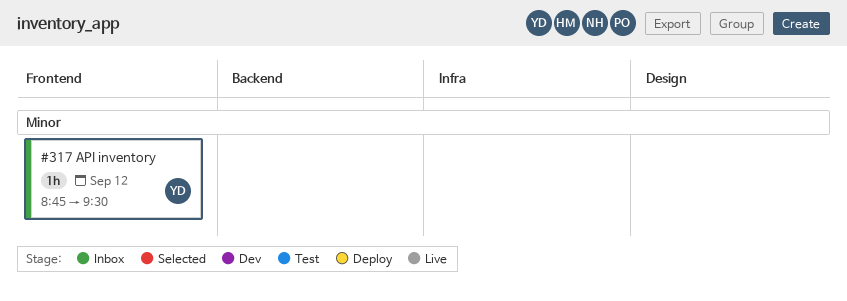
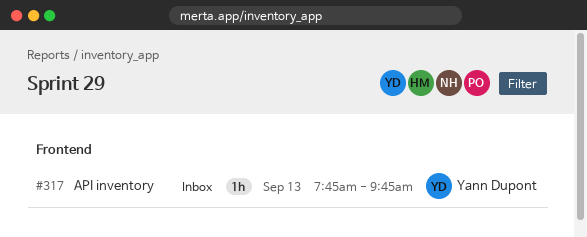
#317, day: Sep 12 -> Sep 13
#317, begins: 08:45 -> 07:45
#317, ends: 09:30 -> 09:45

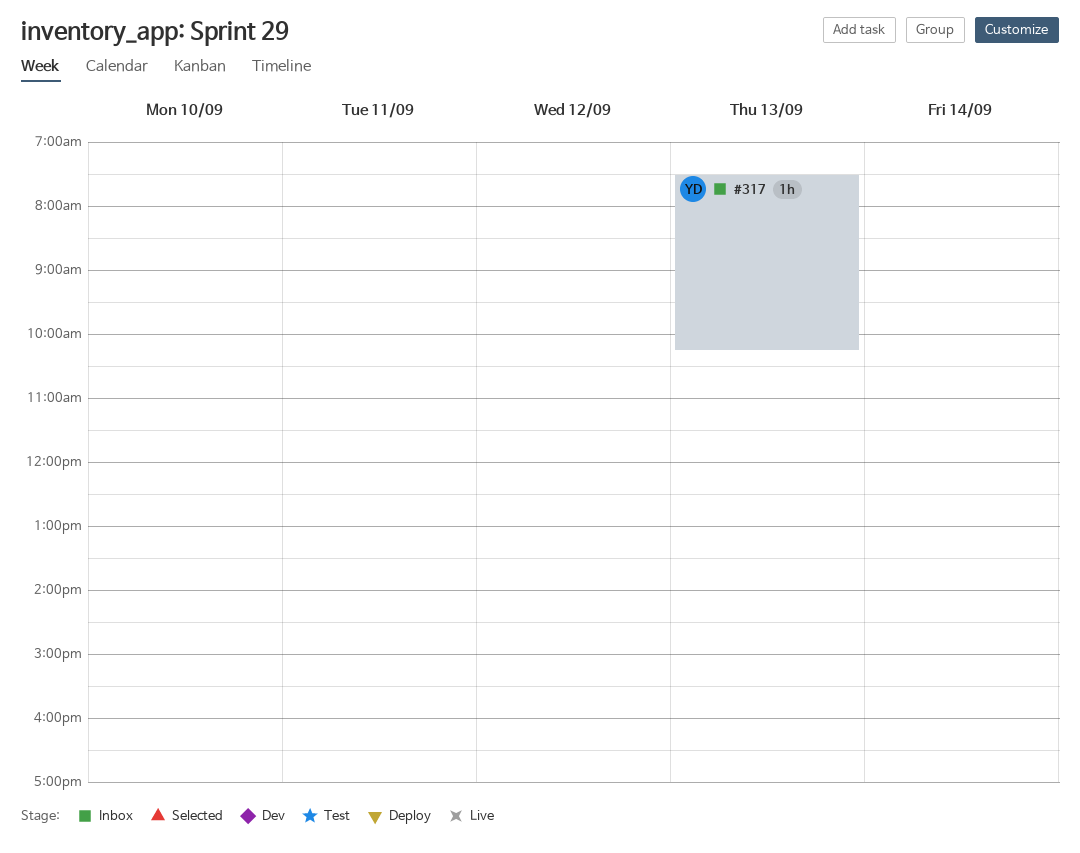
#317, begins: 07:45 -> 07:30
#317, ends: 09:45 -> 10:15

